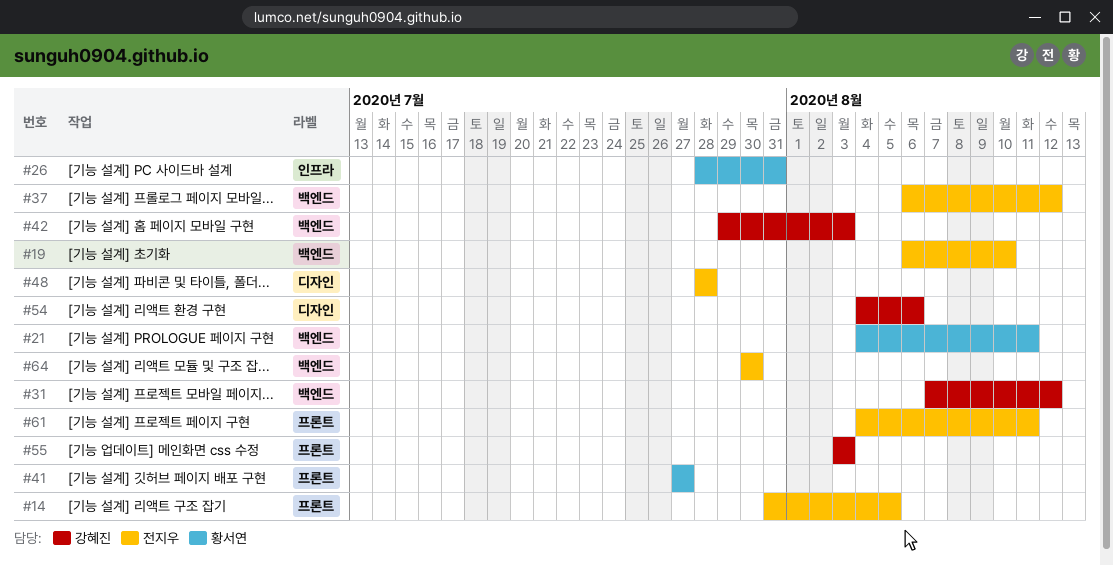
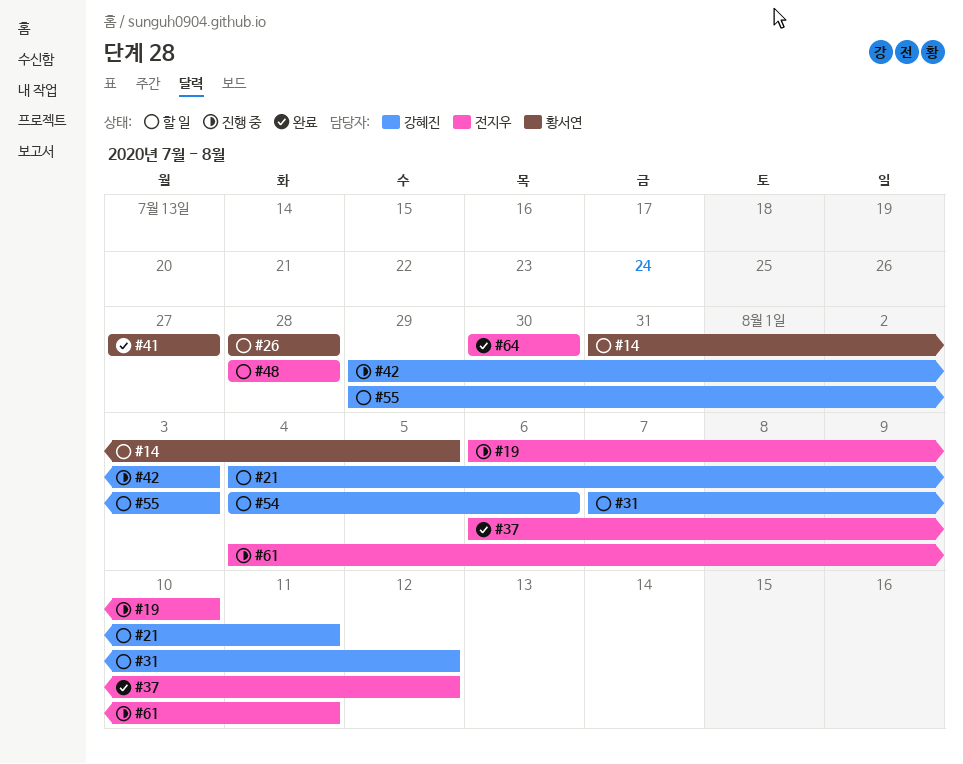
#14, owner: 전지우 -> 황서연
#21, owner: 황서연 -> 강혜진
#26, due: Jul 31 -> Jul 28
#55, start: Aug 3 -> Jul 29

